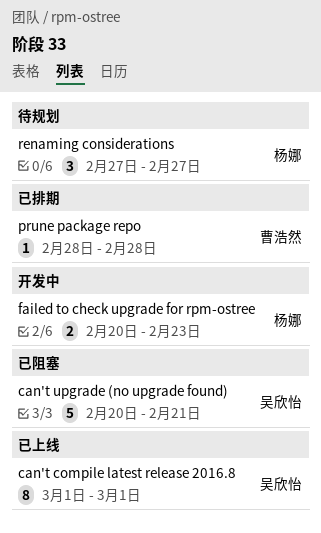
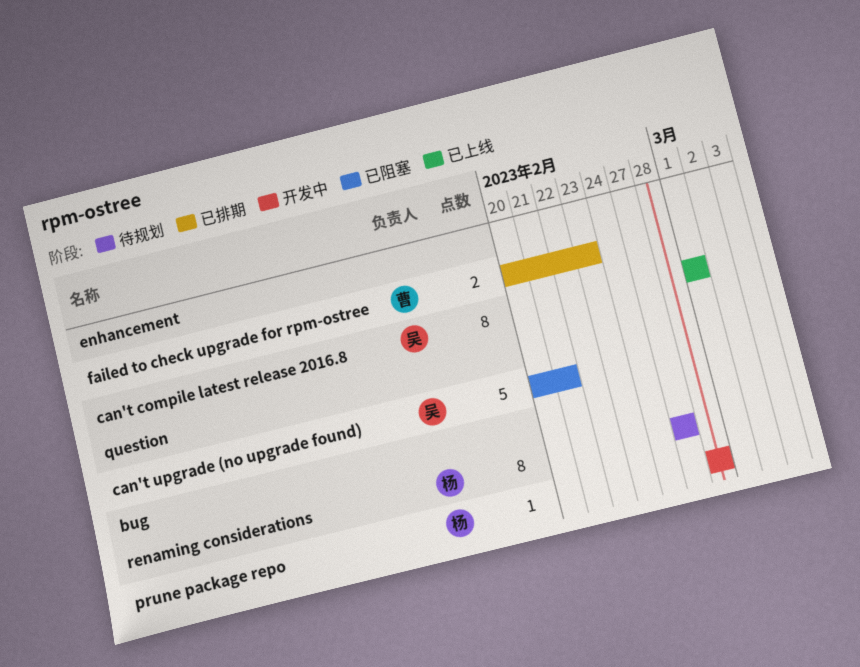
failed to check upgrade for rpm-ostree, status: 开发中 -> 已排期
failed to check upgrade for rpm-ostree, owner: 杨娜 -> 曹浩然
prune package repo, status: 已排期 -> 开发中
prune package repo, owner: 曹浩然 -> 杨娜
renaming considerations, estimate: 3 -> 8

